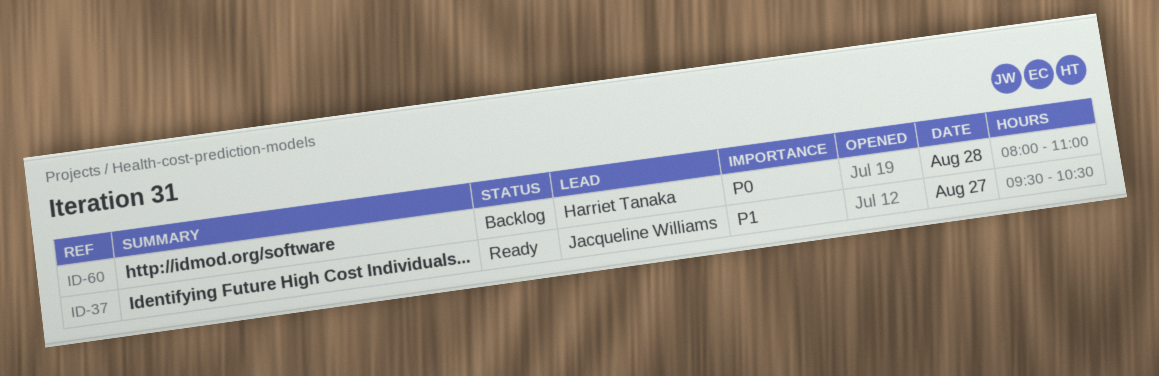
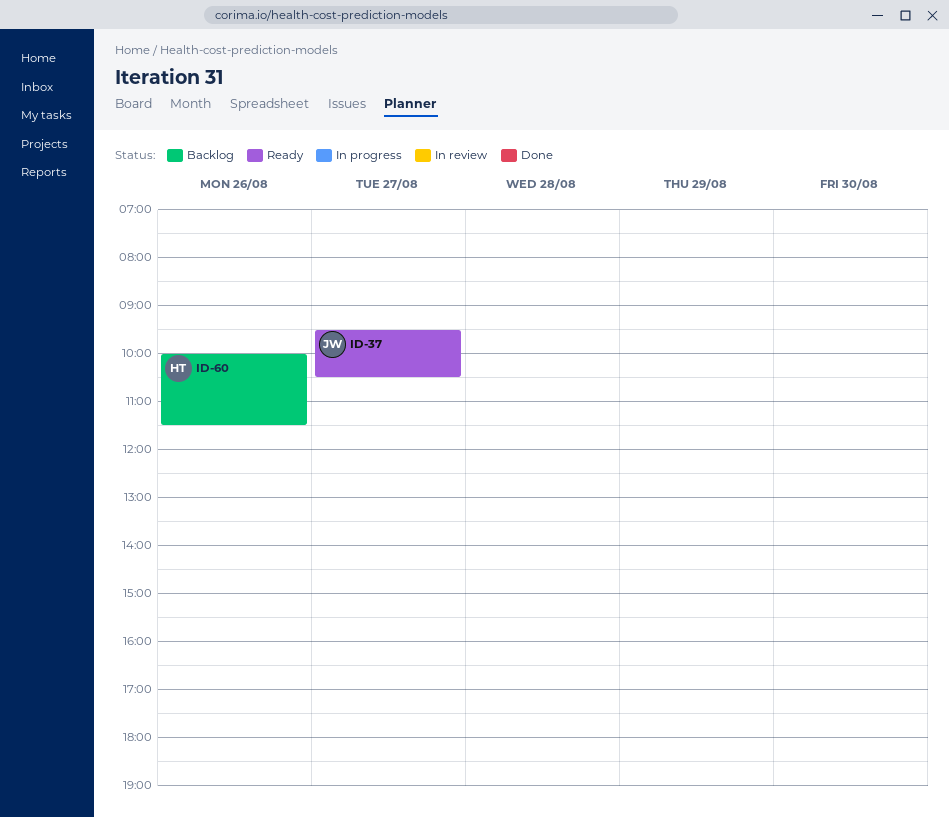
ID-60, day: Aug 28 -> Aug 26
ID-60, begins: 08:00 -> 10:00
ID-60, ends: 11:00 -> 11:30

